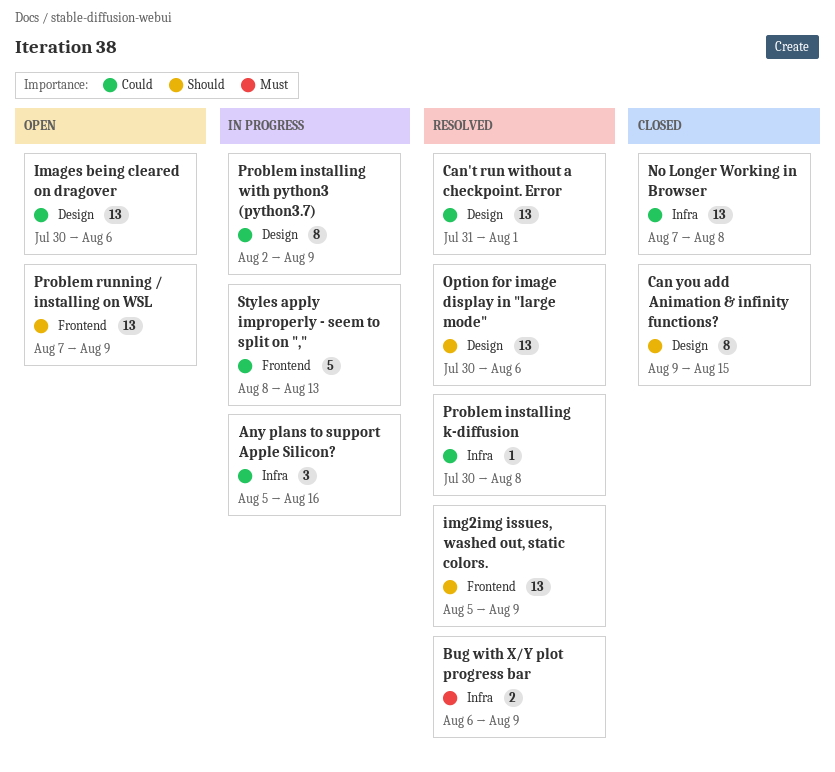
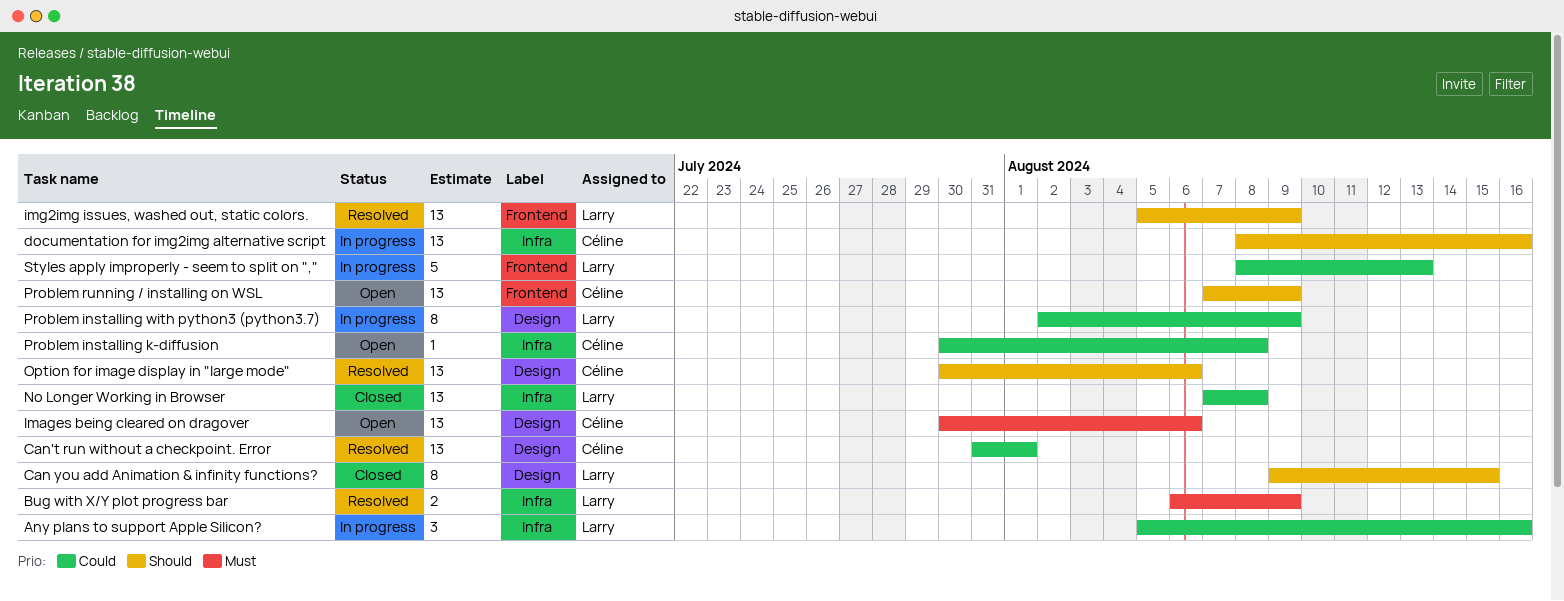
documentation for img2img alternative script: none -> present
Images being cleared on dragover, priority: Could -> Must
Problem installing k-diffusion, status: Resolved -> Open

